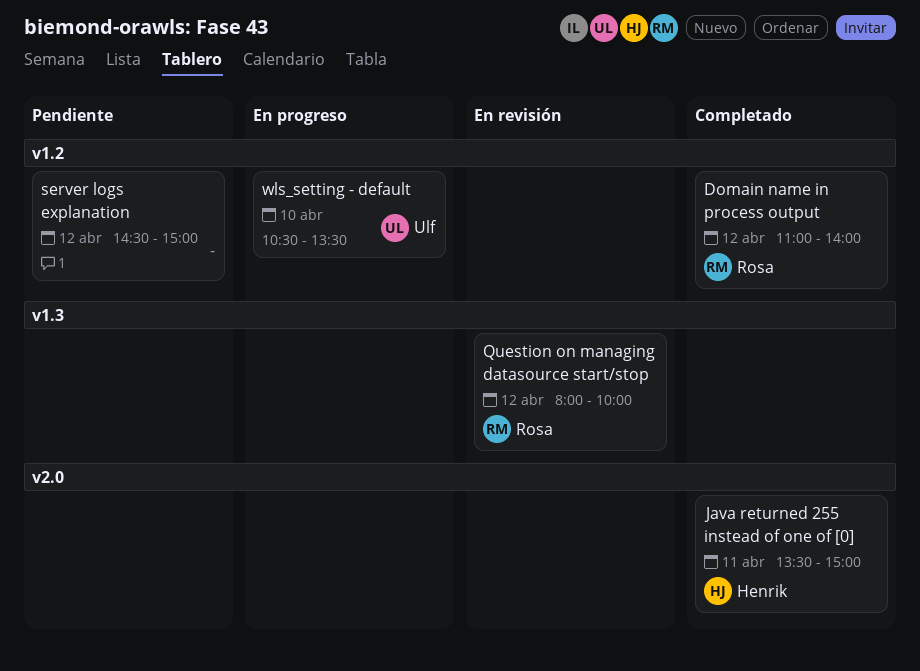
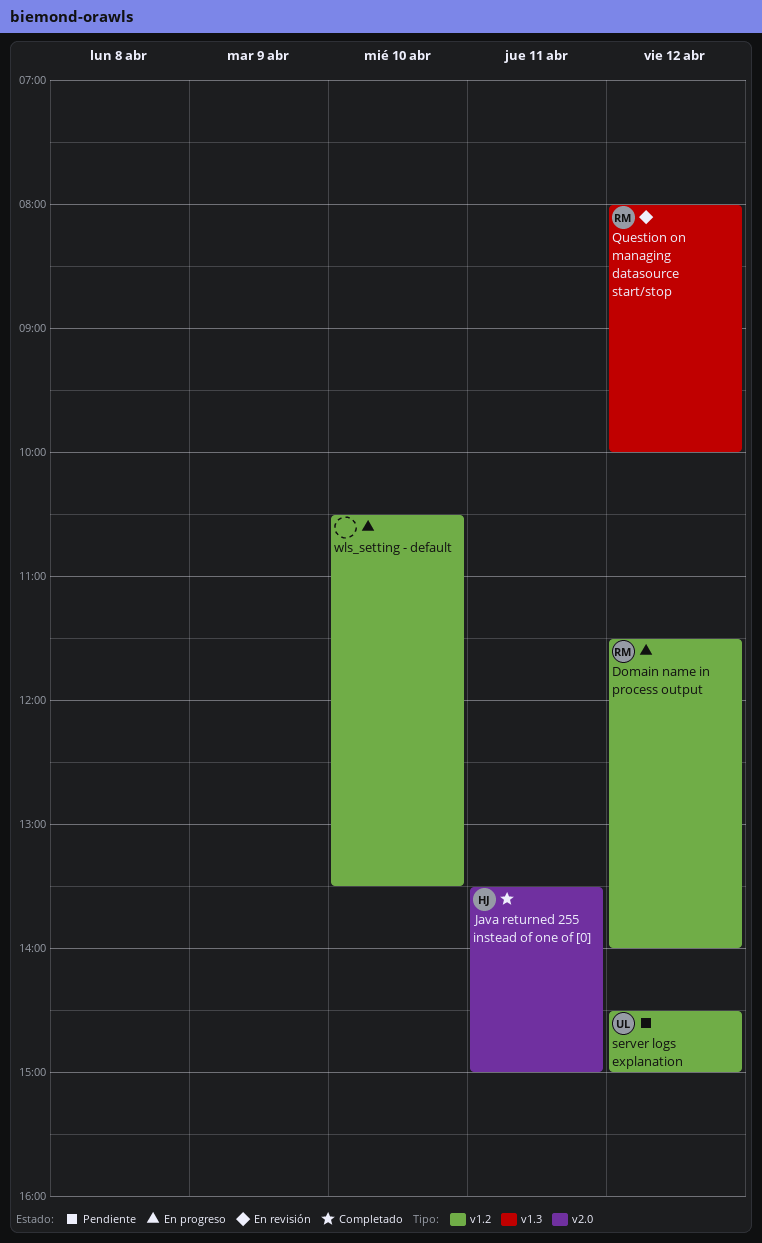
Domain name in process output, status: Completado -> En progreso
Domain name in process output, begins: 11:00 -> 11:30
server logs explanation, owner: none -> Ulf
wls_setting - default, owner: Ulf -> none

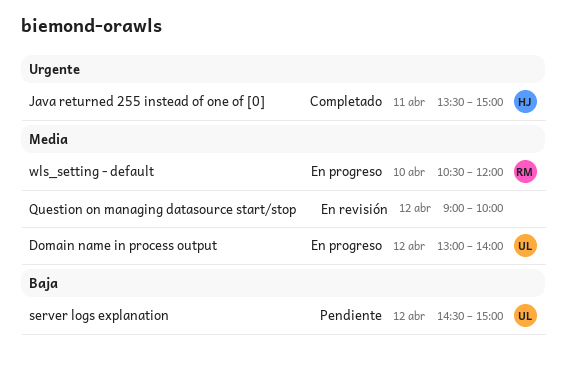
Domain name in process output, owner: RM -> UL
Domain name in process output, begins: 11:30 -> 13:00
Question on managing datasource start/stop, owner: RM -> none
Question on managing datasource start/stop, begins: 08:00 -> 09:00
wls_setting - default, owner: none -> RM
wls_setting - default, ends: 13:30 -> 12:00

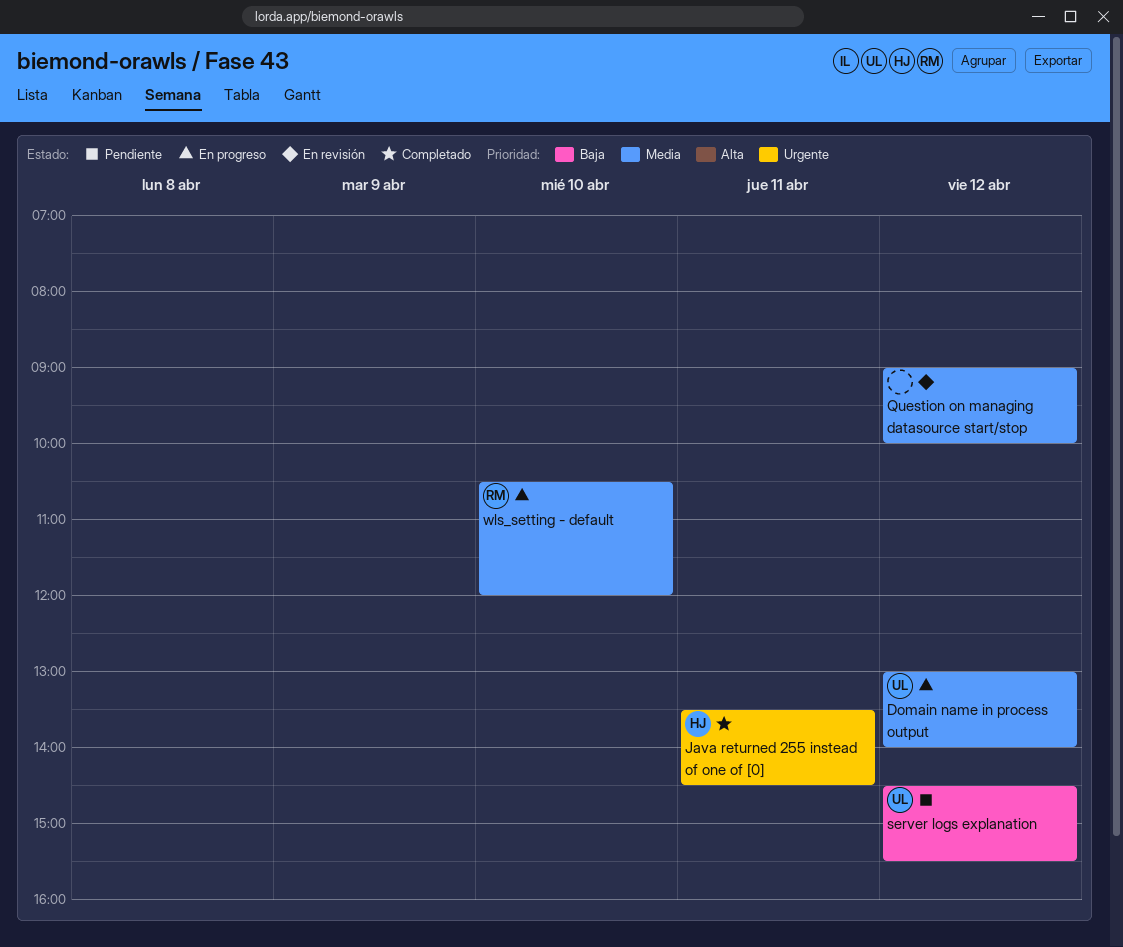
Java returned 255 instead of one of [0], ends: 15:00 -> 14:30
server logs explanation, ends: 15:00 -> 15:30

